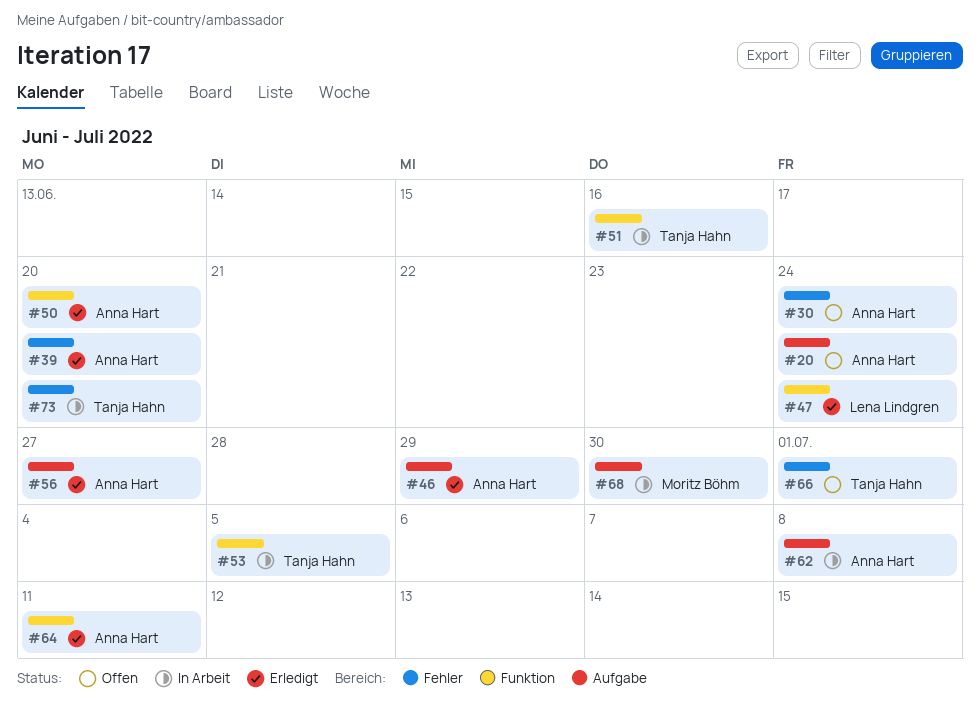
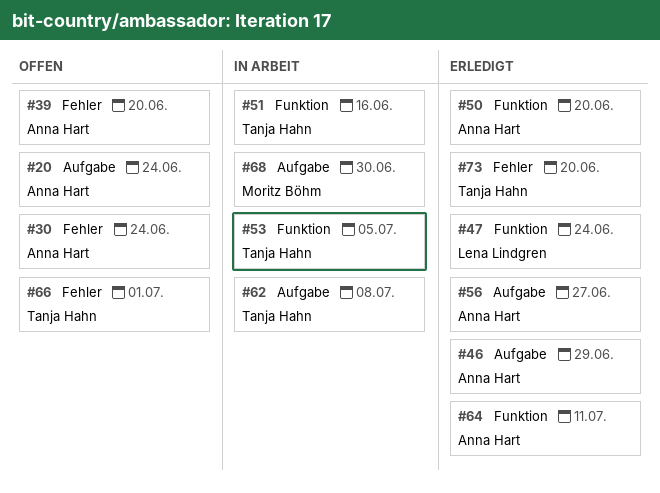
#39, status: Erledigt -> Offen
#62, owner: Anna Hart -> Tanja Hahn
#73, status: In Arbeit -> Erledigt

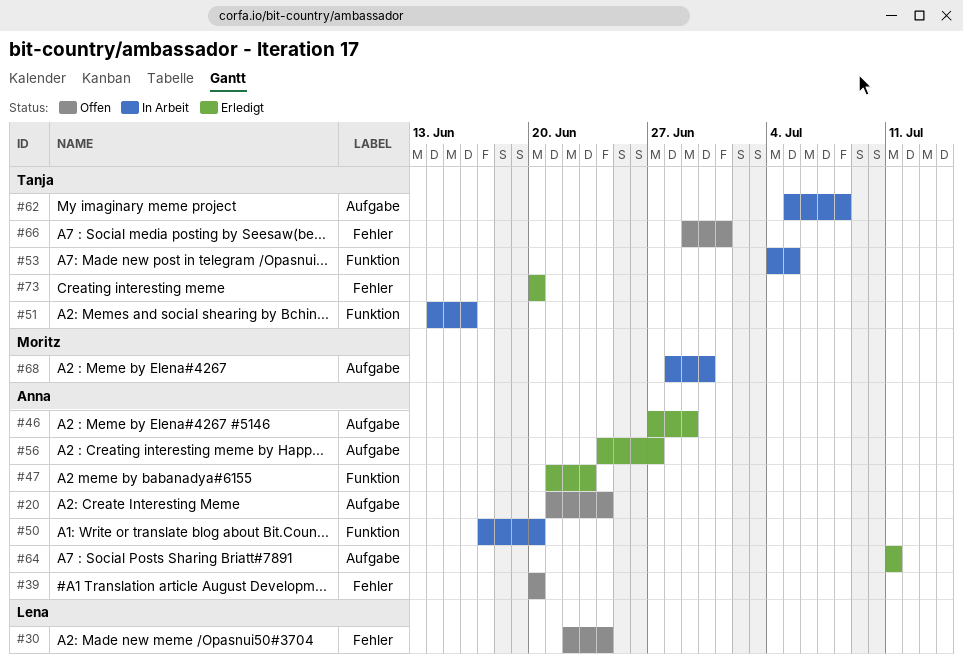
#30, owner: Anna Hart -> Lena Lindgren
#47, owner: Lena Lindgren -> Anna Hart
#47, due: Jun 24 -> Jun 23
#50, status: Erledigt -> In Arbeit
#64, label: Funktion -> Aufgabe

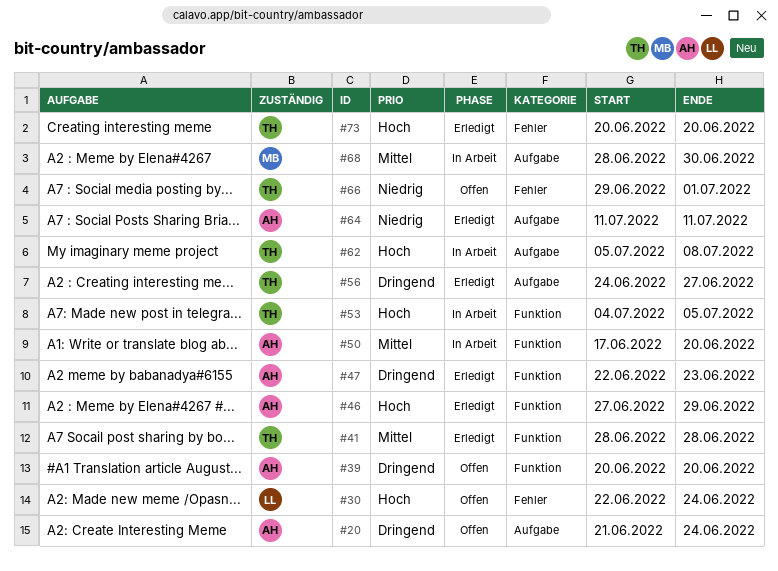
#39, label: Fehler -> Funktion
#41: none -> present
#46, label: Aufgabe -> Funktion
#47, start: Jun 21 -> Jun 22
#51: present -> none
#56, owner: Anna -> Tanja

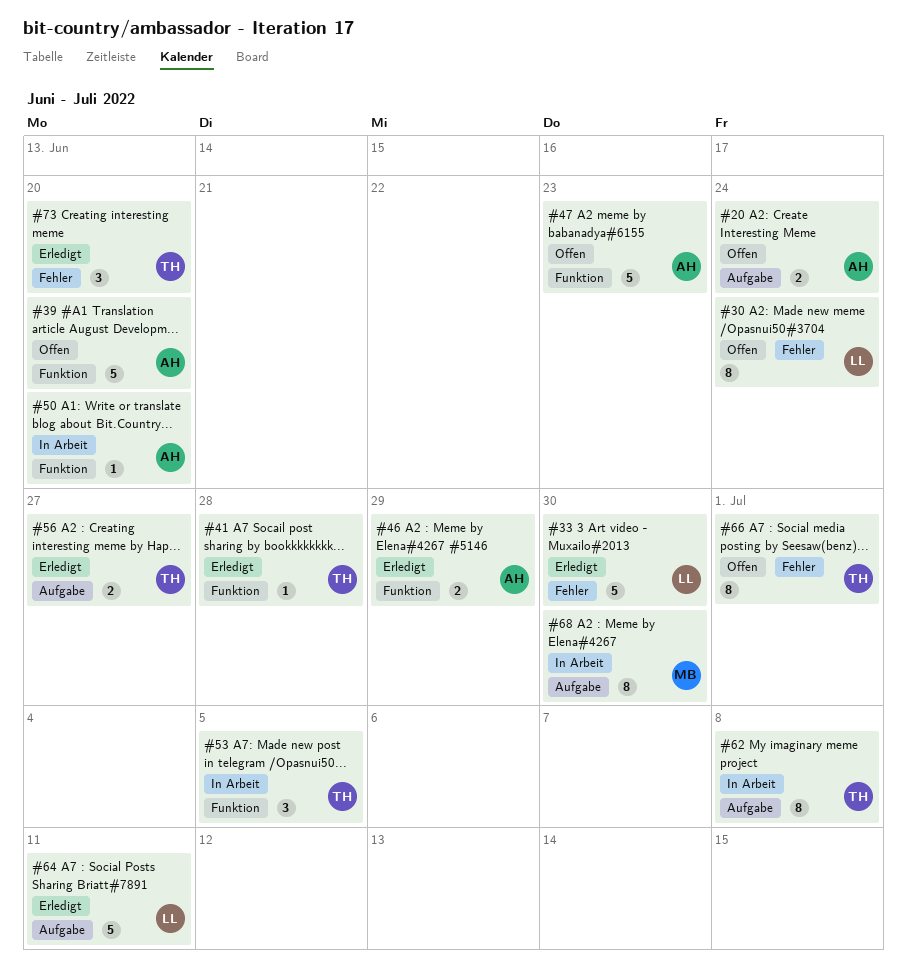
#33: none -> present
#47, status: Erledigt -> Offen
#64, owner: AH -> LL

